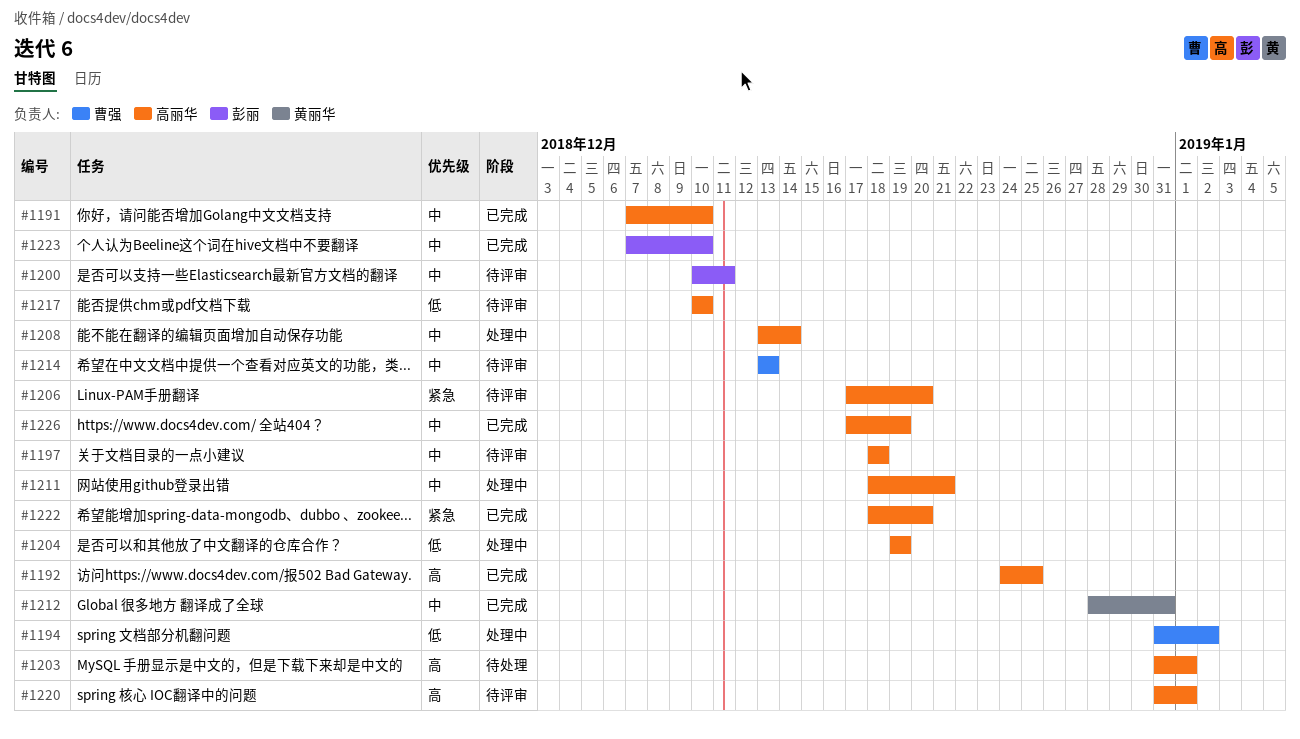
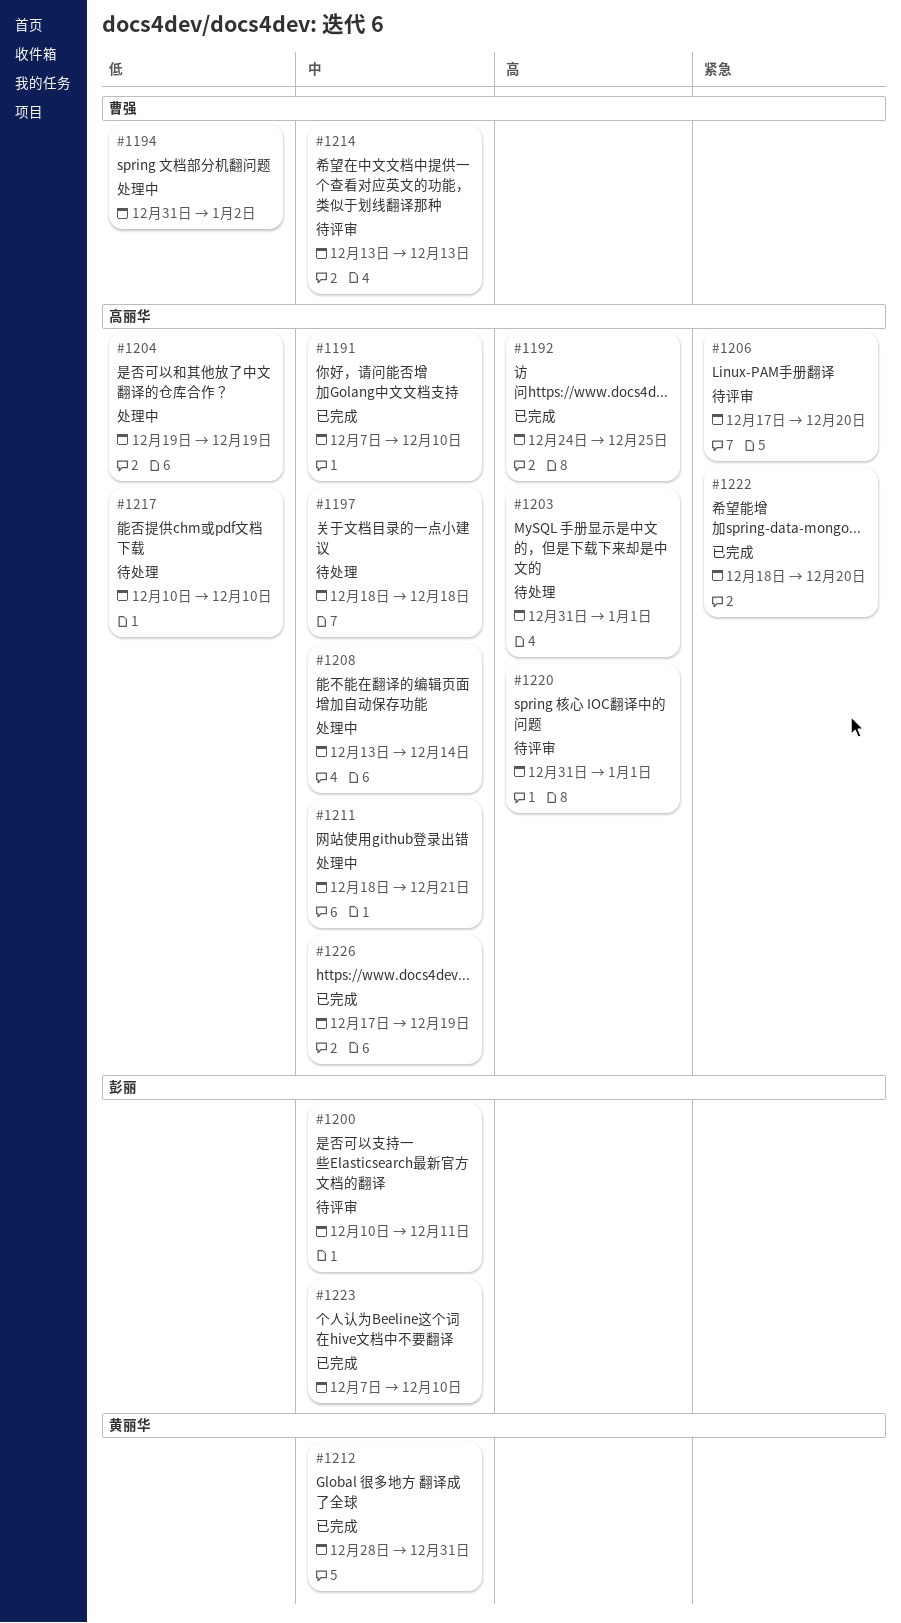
#1197, status: 待评审 -> 待处理
#1217, status: 待评审 -> 待处理

